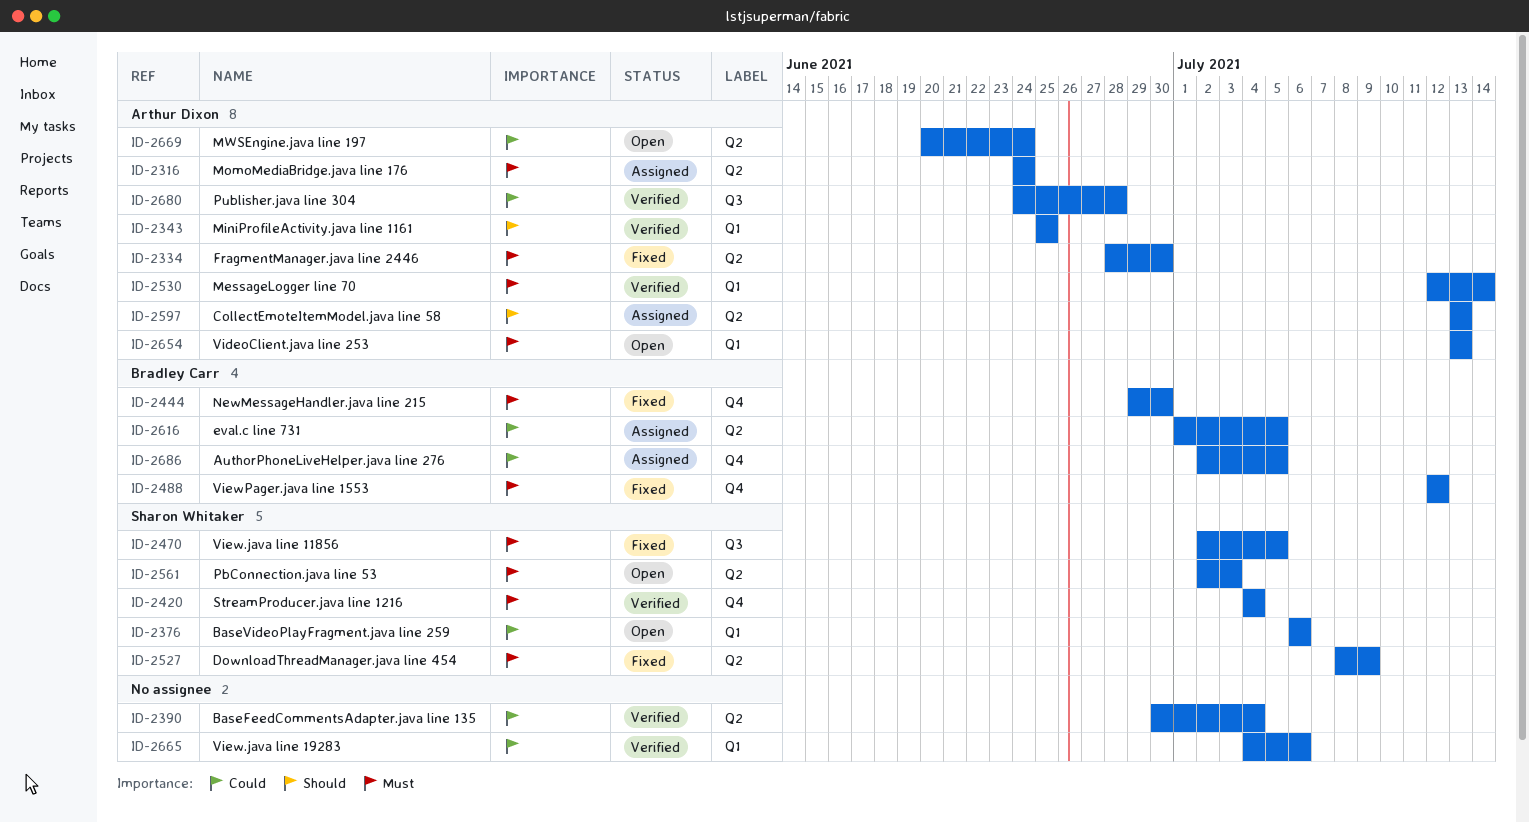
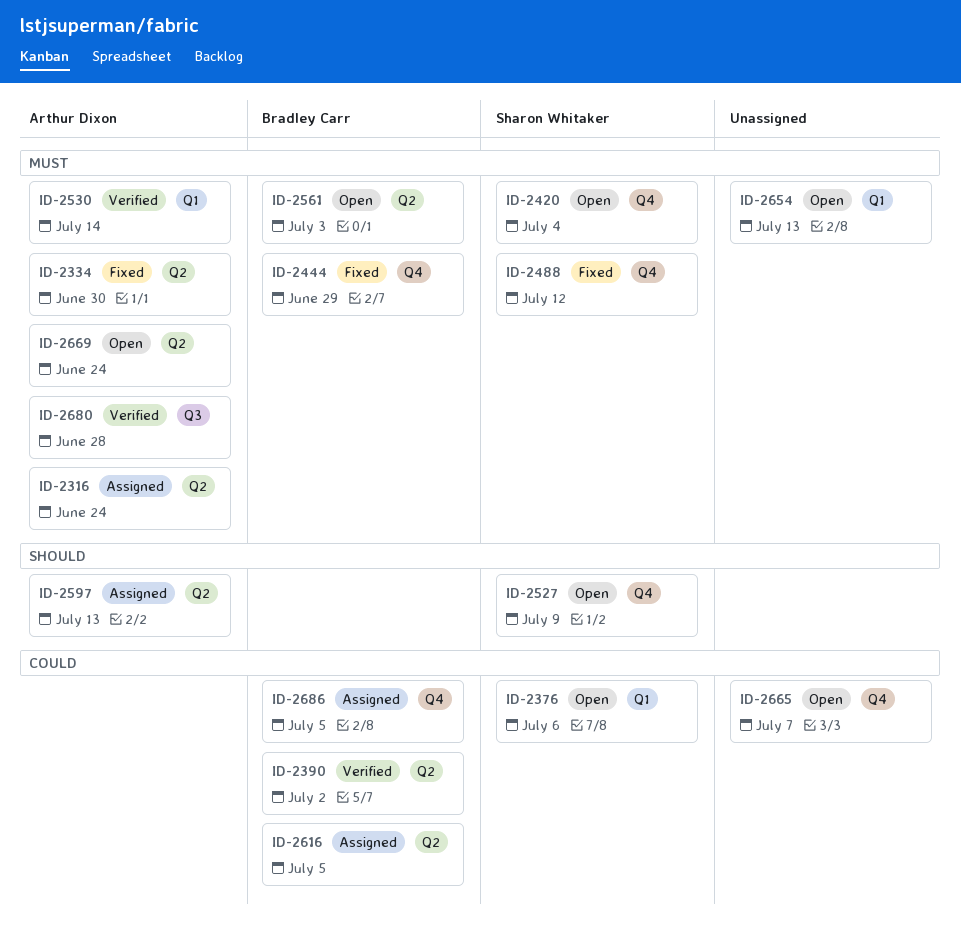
ID-2343: present -> none
ID-2390, owner: none -> Bradley Carr
ID-2390, due: Jul 4 -> Jul 2
ID-2420, status: Verified -> Open
ID-2444, due: Jun 30 -> Jun 29
ID-2470: present -> none
ID-2488, owner: Bradley Carr -> Sharon Whitaker
ID-2527, status: Fixed -> Open
ID-2527, priority: Must -> Should
ID-2527, label: Q2 -> Q4
ID-2561, owner: Sharon Whitaker -> Bradley Carr
ID-2654, owner: Arthur Dixon -> none
ID-2665, status: Verified -> Open
ID-2665, label: Q1 -> Q4
ID-2665, due: Jul 6 -> Jul 7
ID-2669, priority: Could -> Must
ID-2680, priority: Could -> Must

